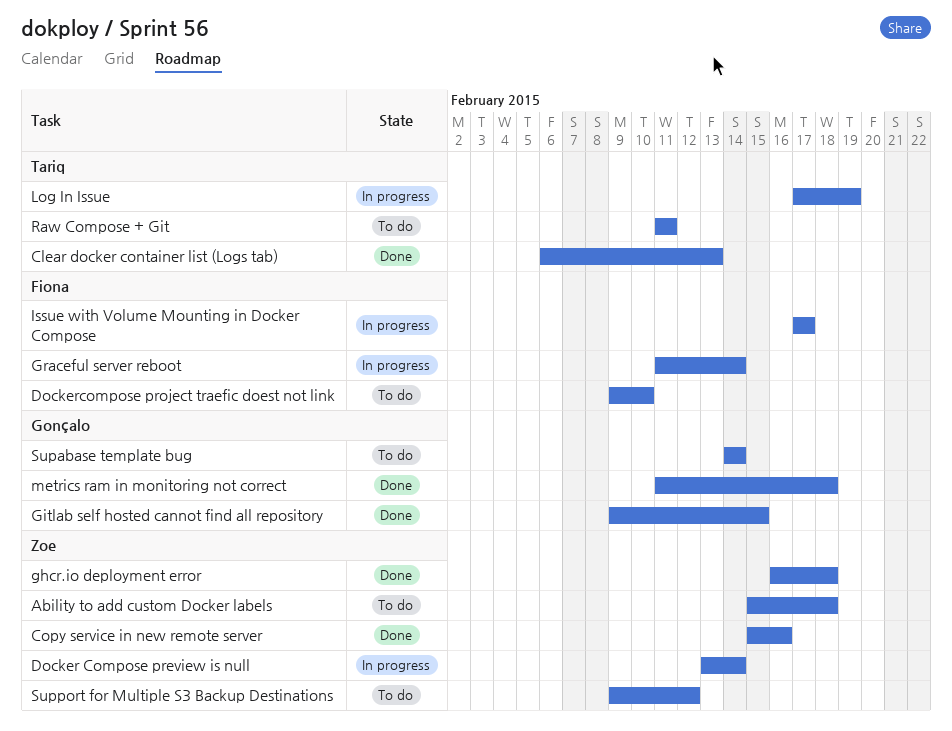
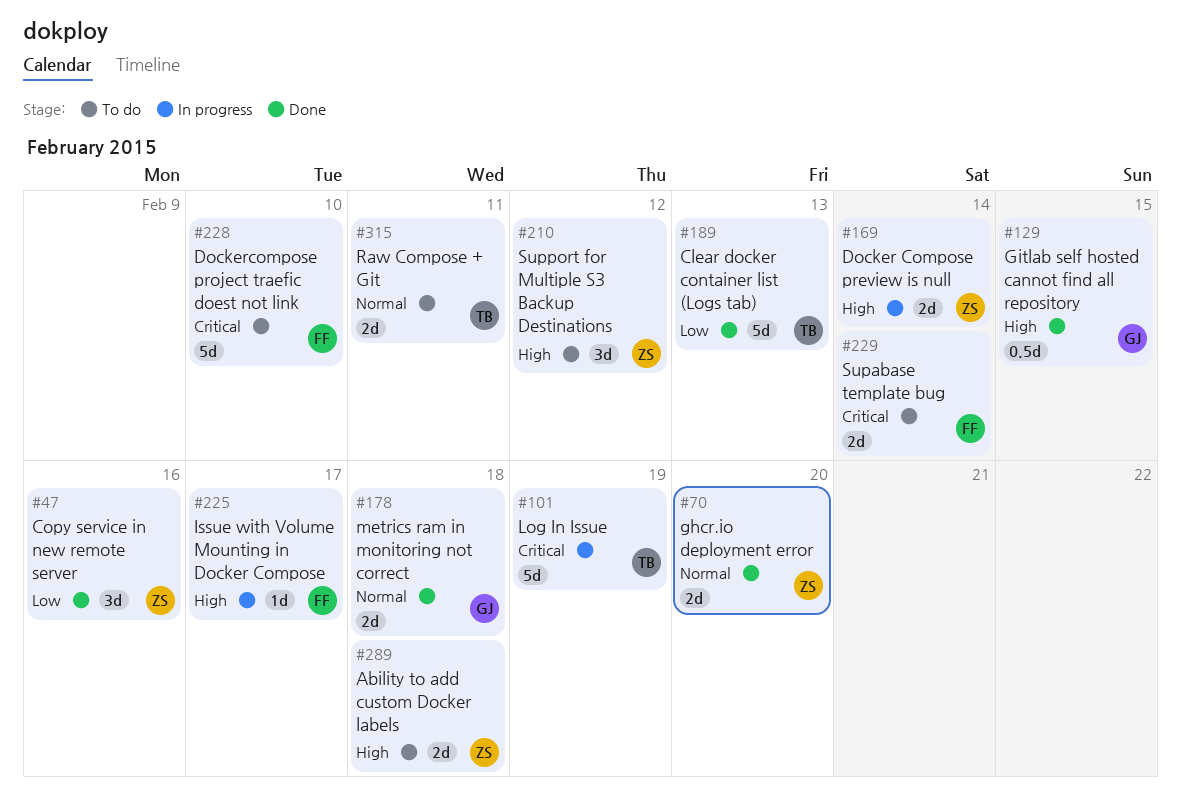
ghcr.io deployment error, due: Feb 18 -> Feb 20
Graceful server reboot: present -> none
Supabase template bug, owner: Gonçalo -> Fiona

